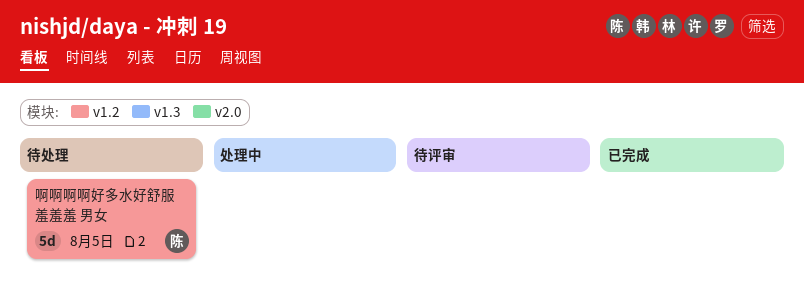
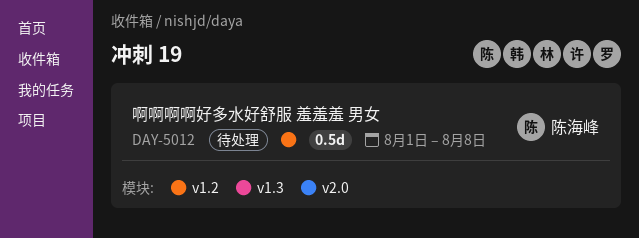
啊啊啊啊好多水好舒服 羞羞羞 男女, estimate: 5d -> 0.5d
啊啊啊啊好多水好舒服 羞羞羞 男女, due: Aug 5 -> Aug 8

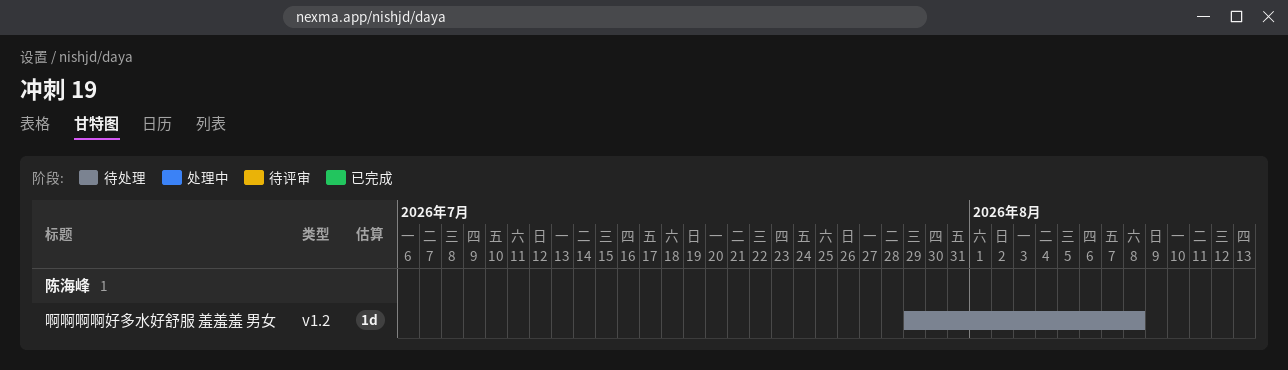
啊啊啊啊好多水好舒服 羞羞羞 男女, estimate: 0.5d -> 1d
啊啊啊啊好多水好舒服 羞羞羞 男女, start: Aug 1 -> Jul 29

